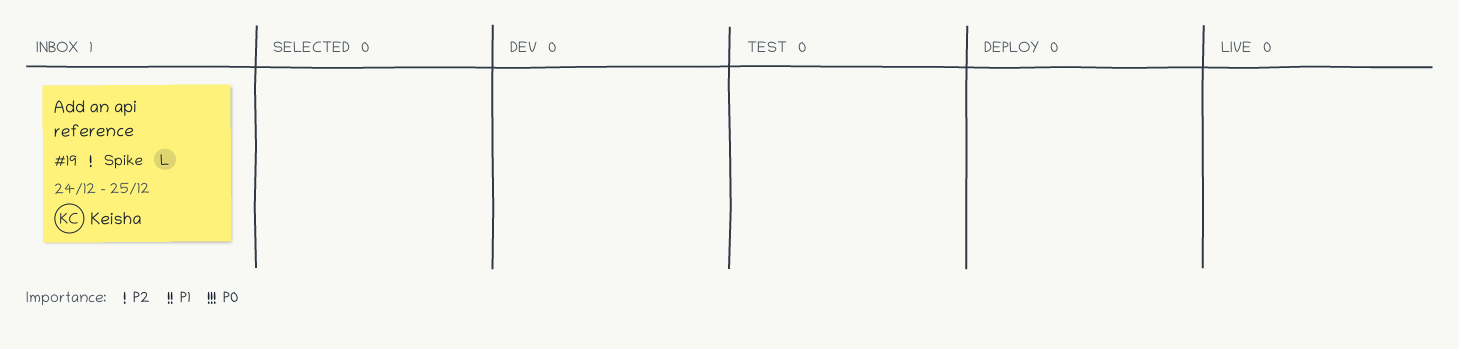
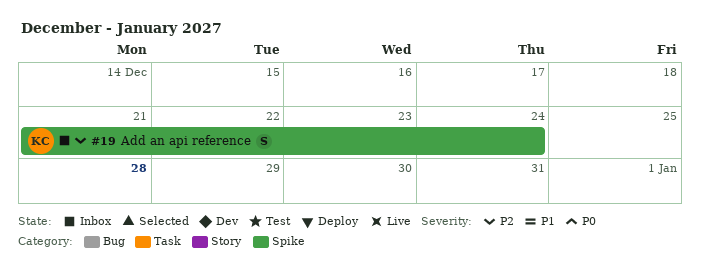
#19, estimate: L -> S
#19, start: Dec 24 -> Dec 21
#19, due: Dec 25 -> Dec 24

